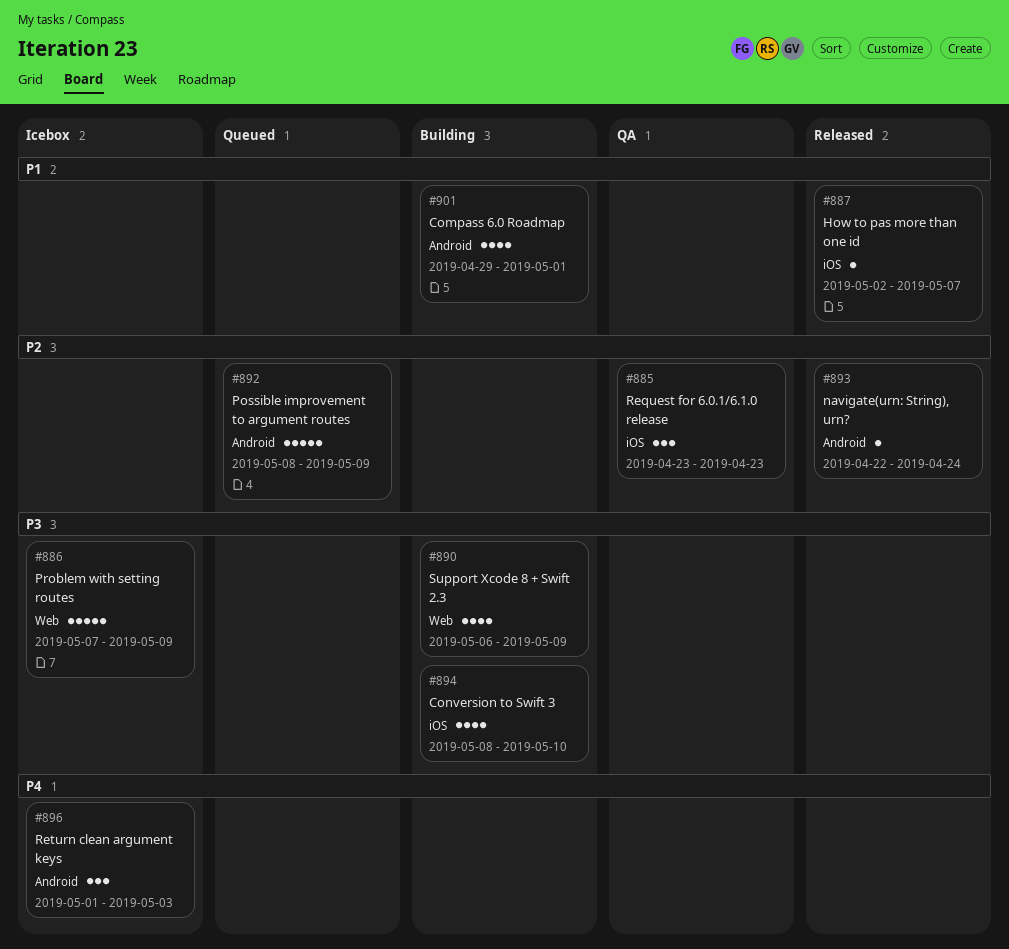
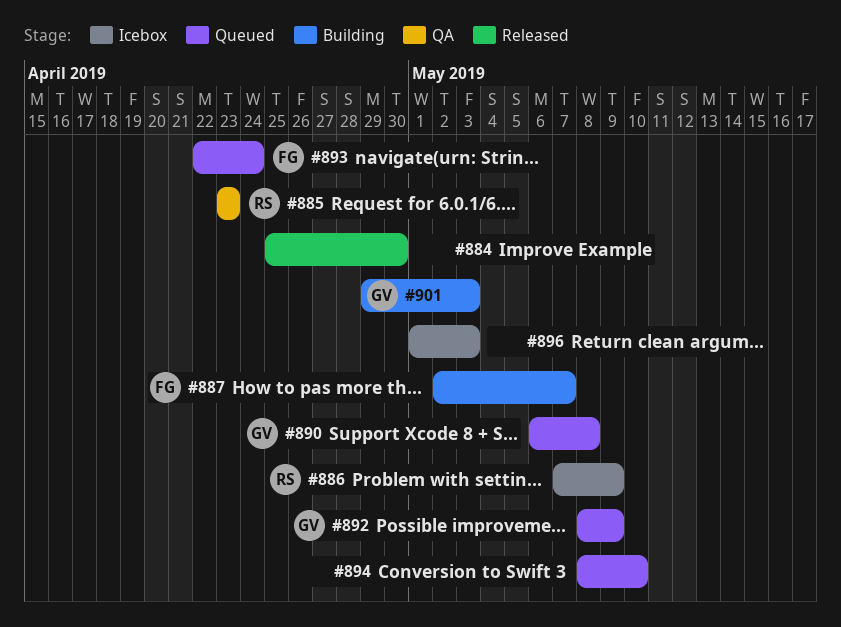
#884: none -> present
#887, status: Released -> Building
#890, status: Building -> Queued
#890, due: May 9 -> May 8
#893, status: Released -> Queued
#894, status: Building -> Queued
#901, due: May 1 -> May 3

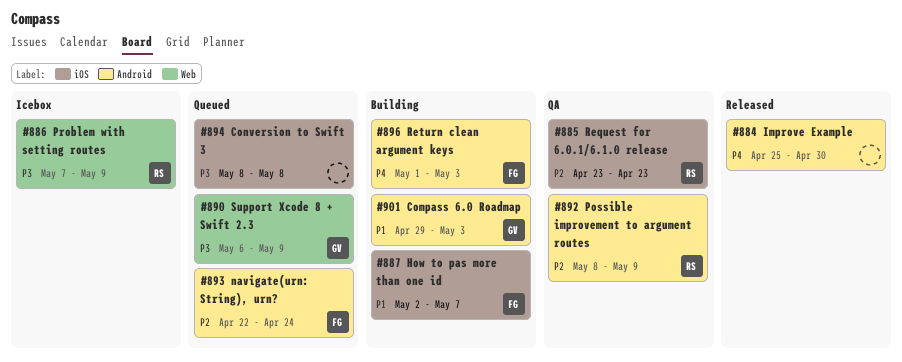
#890, due: May 8 -> May 9
#892, status: Queued -> QA
#892, owner: GV -> RS
#894, due: May 10 -> May 8
#896, status: Icebox -> Building
#896, owner: none -> FG

